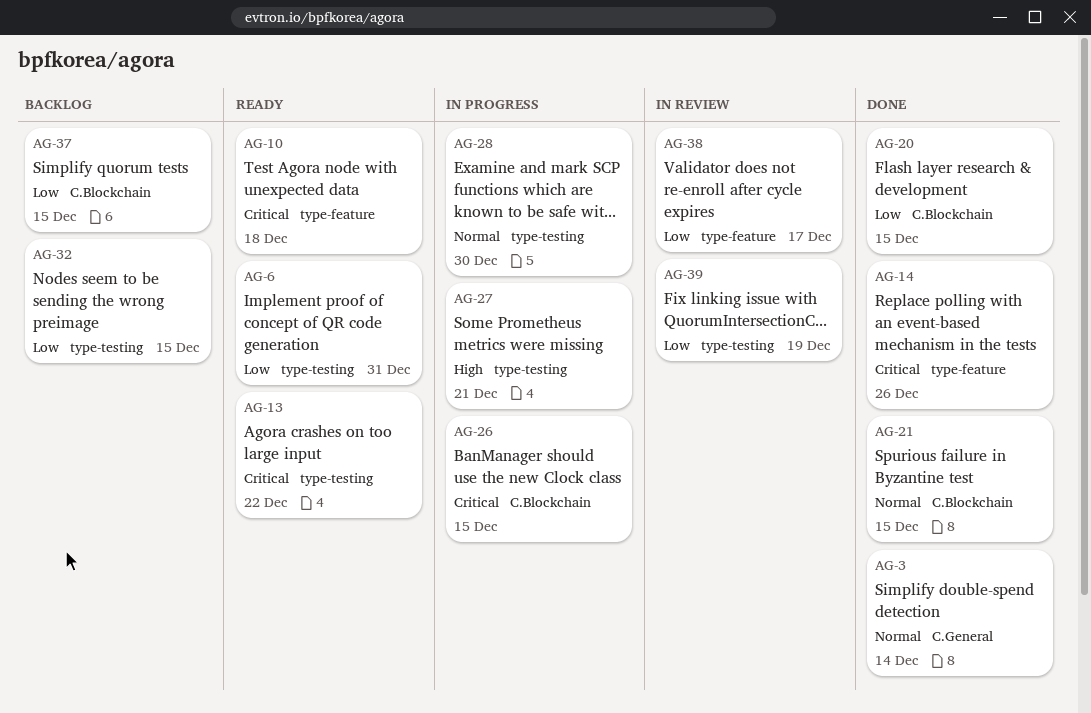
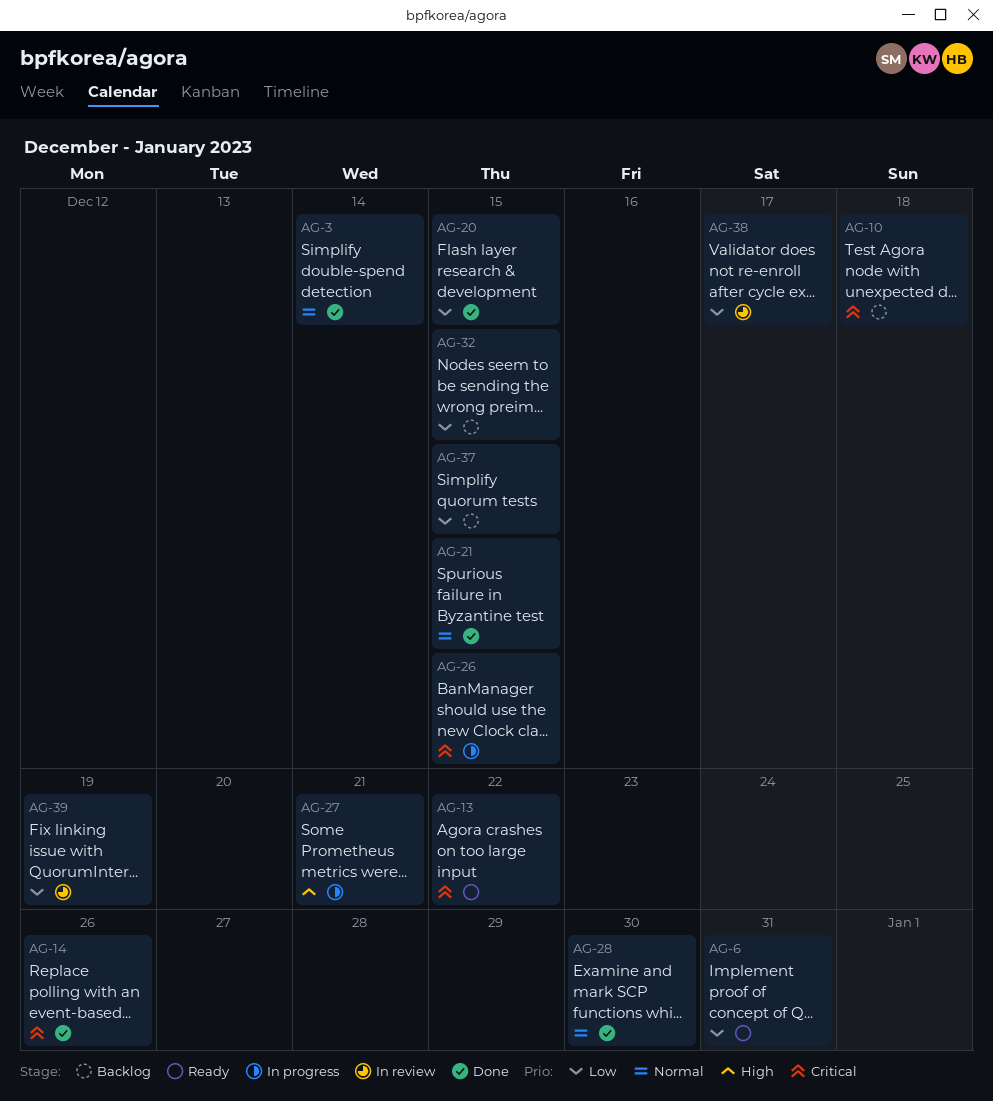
AG-10, status: Ready -> Backlog
AG-28, status: In progress -> Done

